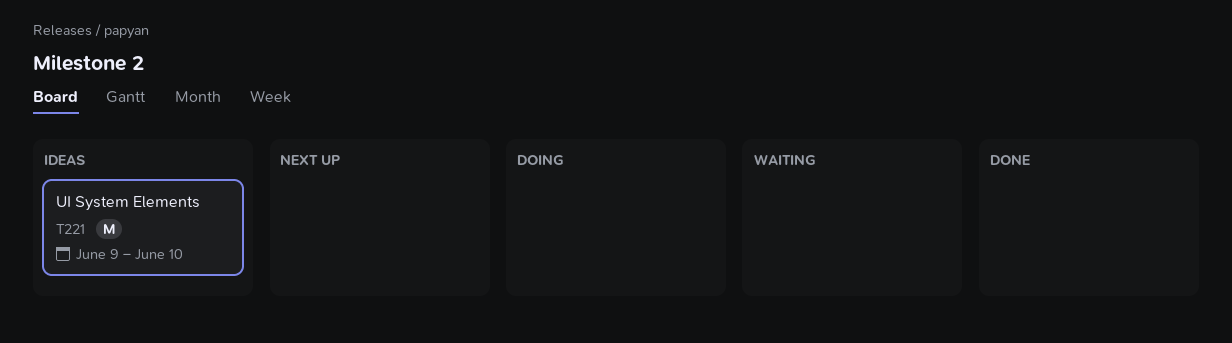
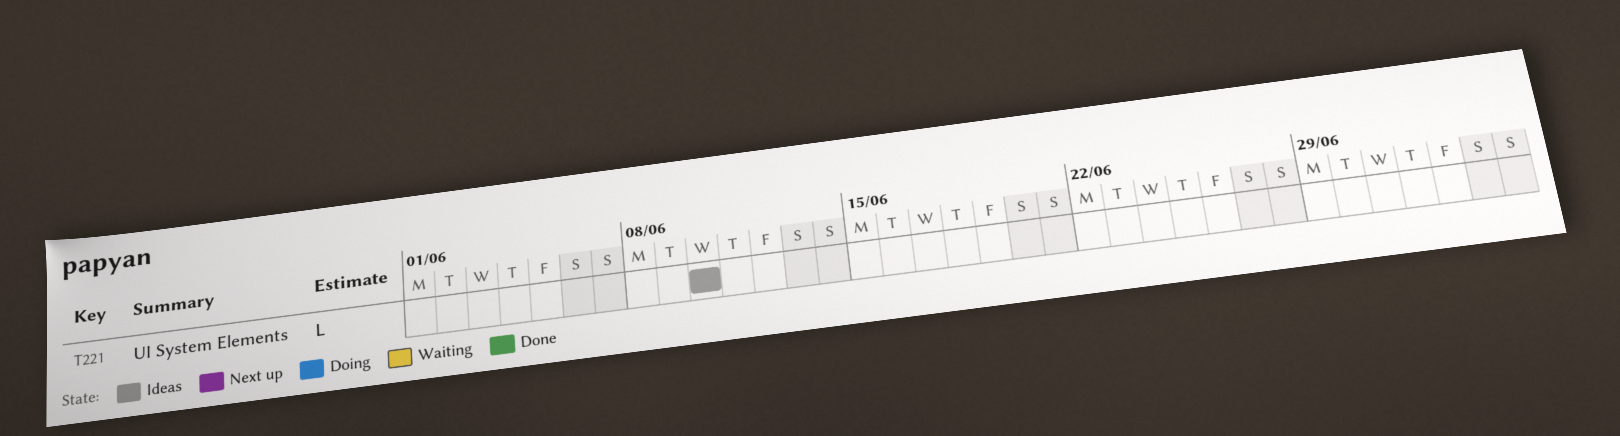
T221, estimate: M -> L
T221, start: Jun 9 -> Jun 10

